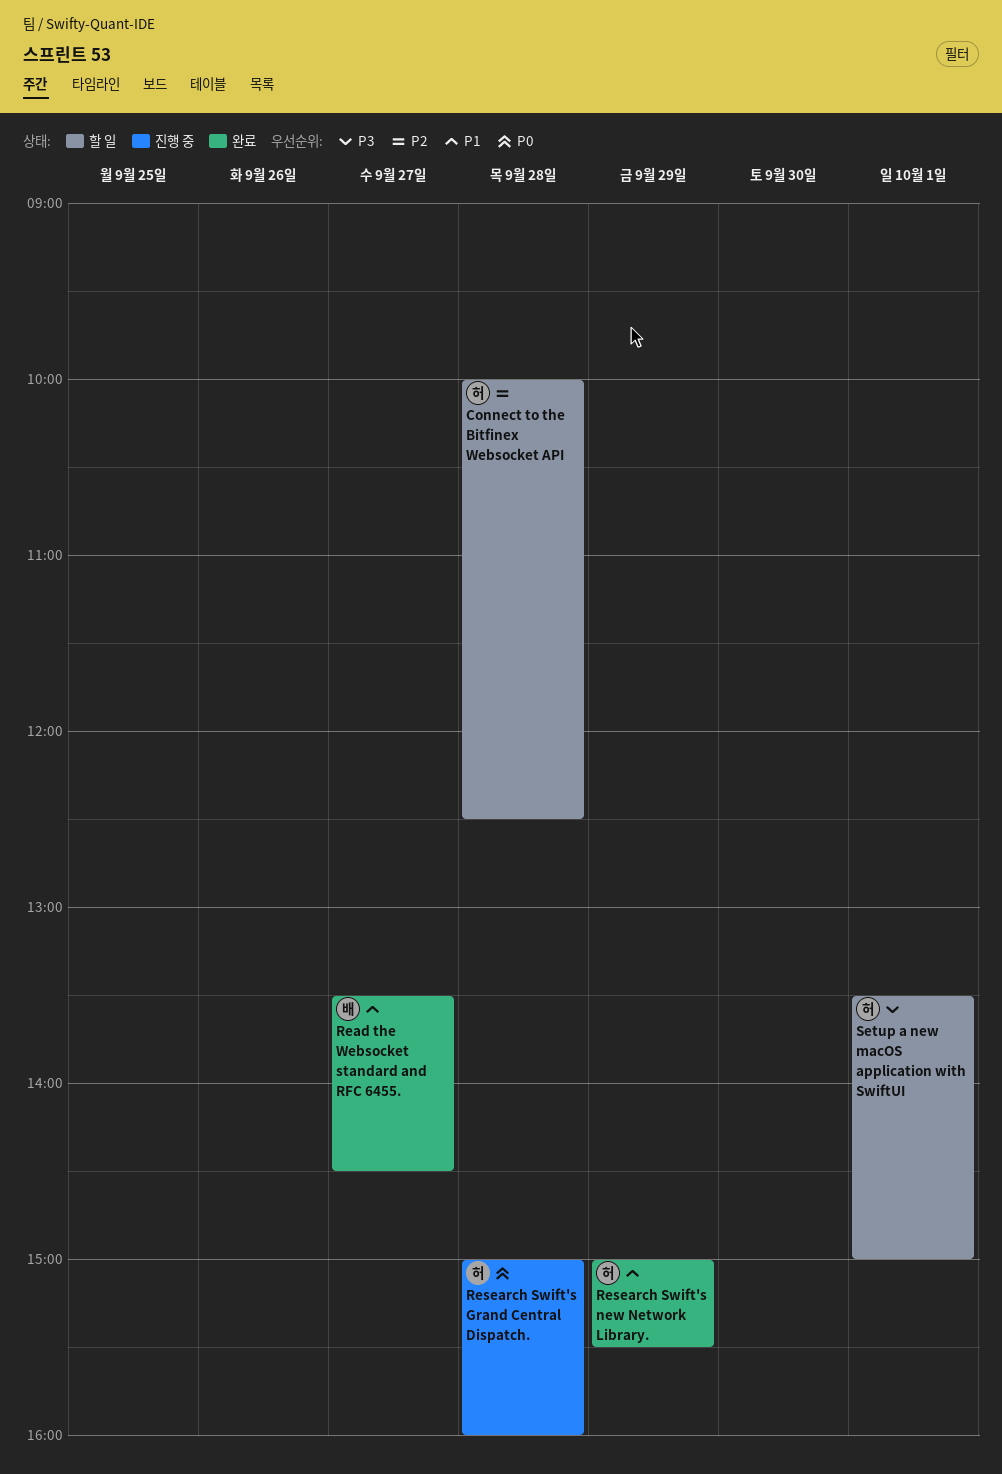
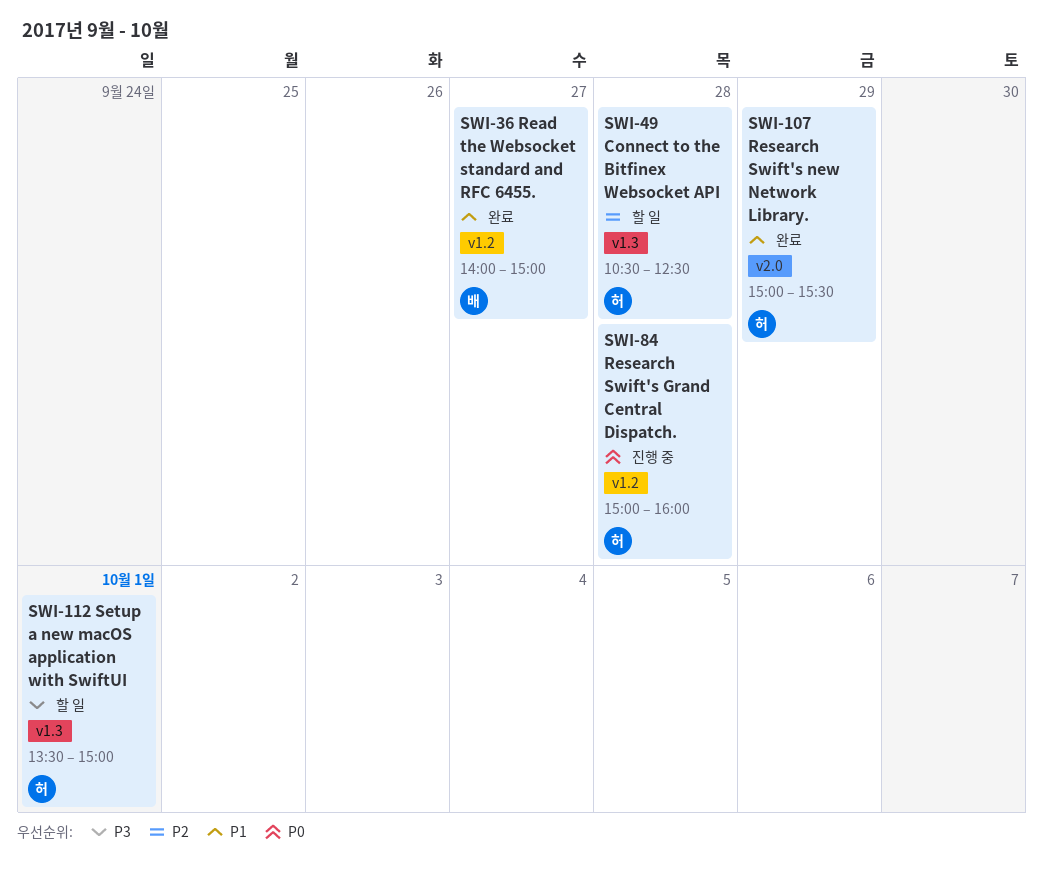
Connect to the Bitfinex Websocket API, begins: 10:00 -> 10:30
Read the Websocket standard and RFC 6455., begins: 13:30 -> 14:00
Read the Websocket standard and RFC 6455., ends: 14:30 -> 15:00

